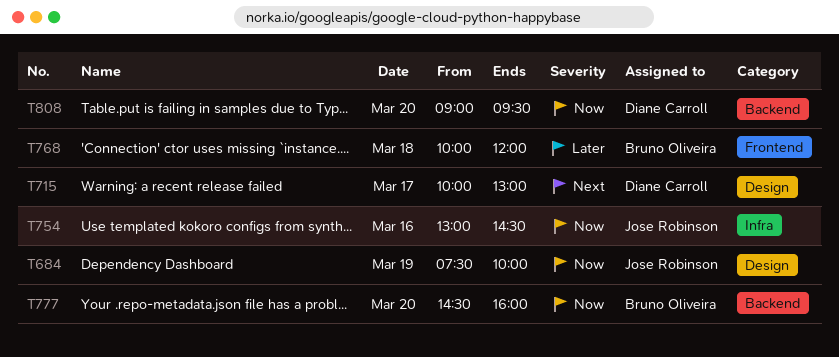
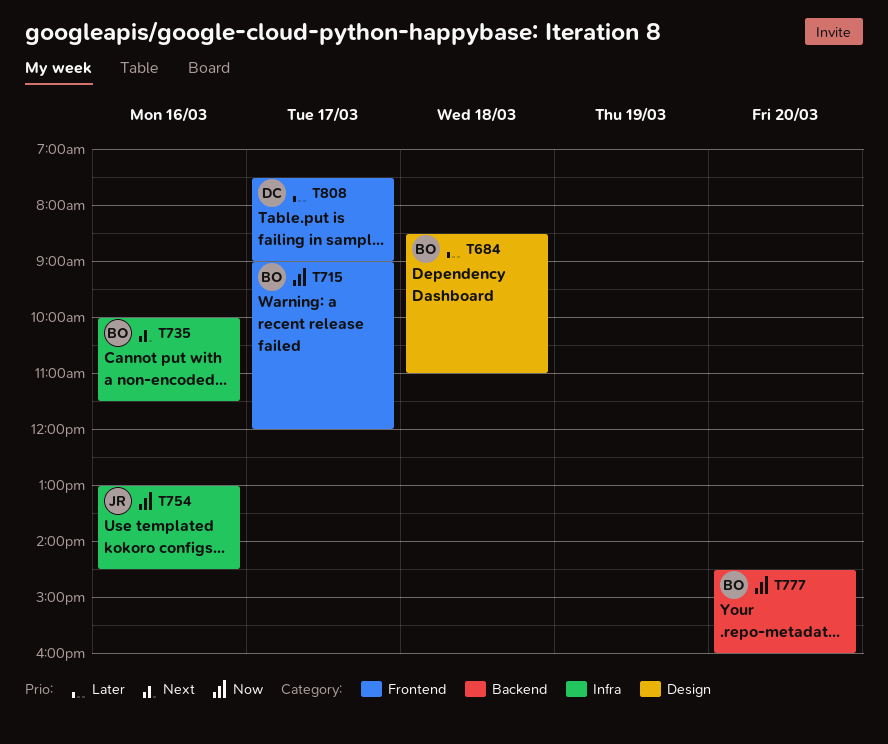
T684, owner: Jose Robinson -> Bruno Oliveira
T684, priority: Now -> Later
T684, day: Mar 19 -> Mar 18
T684, begins: 07:30 -> 08:30
T684, ends: 10:00 -> 11:00
T715, owner: Diane Carroll -> Bruno Oliveira
T715, priority: Next -> Now
T715, label: Design -> Frontend
T715, begins: 10:00 -> 09:00
T715, ends: 13:00 -> 12:00
T735: none -> present
T768: present -> none
T808, priority: Now -> Later
T808, label: Backend -> Frontend
T808, day: Mar 20 -> Mar 17
T808, begins: 09:00 -> 07:30
T808, ends: 09:30 -> 09:00

